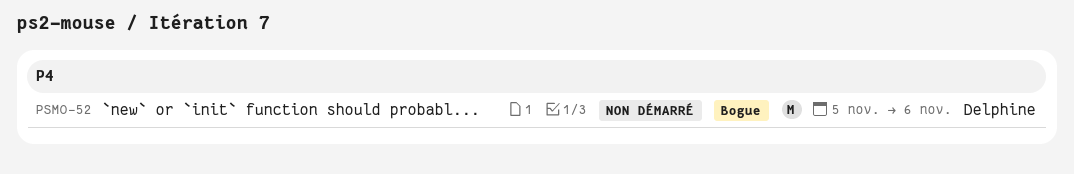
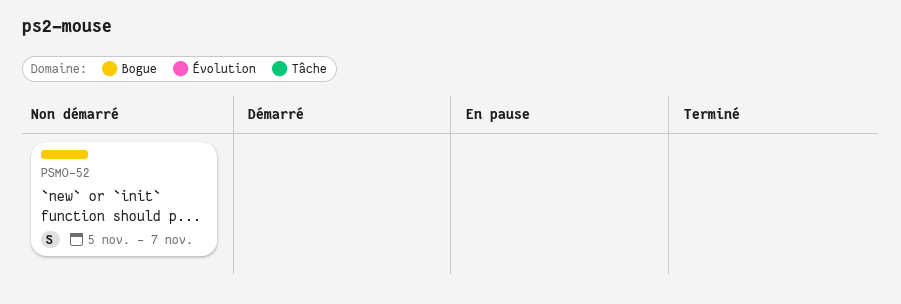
PSMO-52, estimate: M -> S
PSMO-52, due: Nov 6 -> Nov 7

